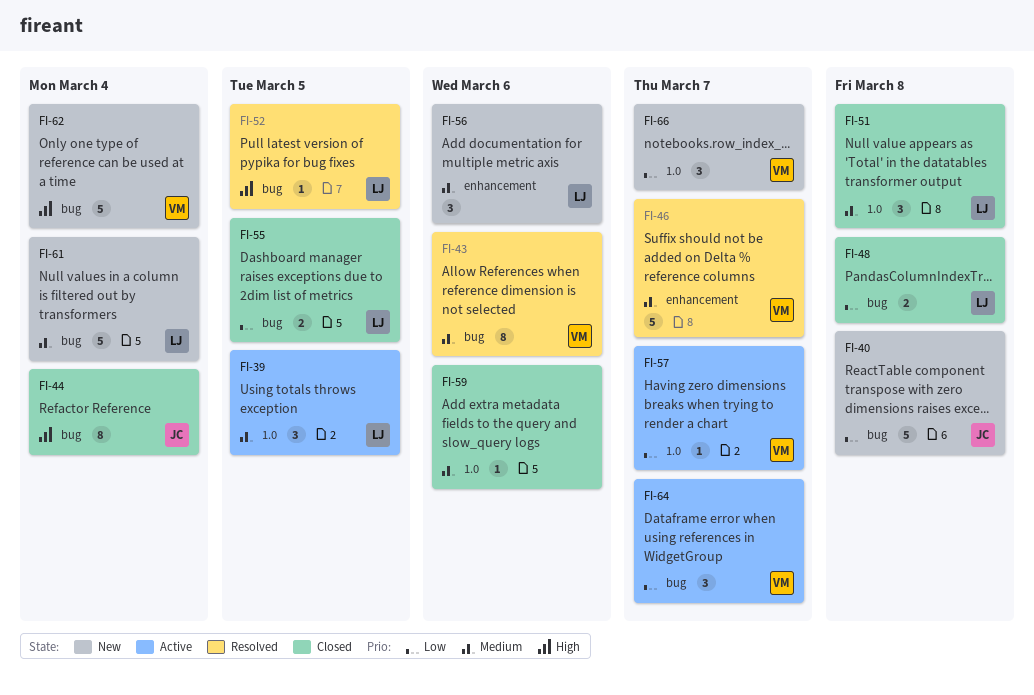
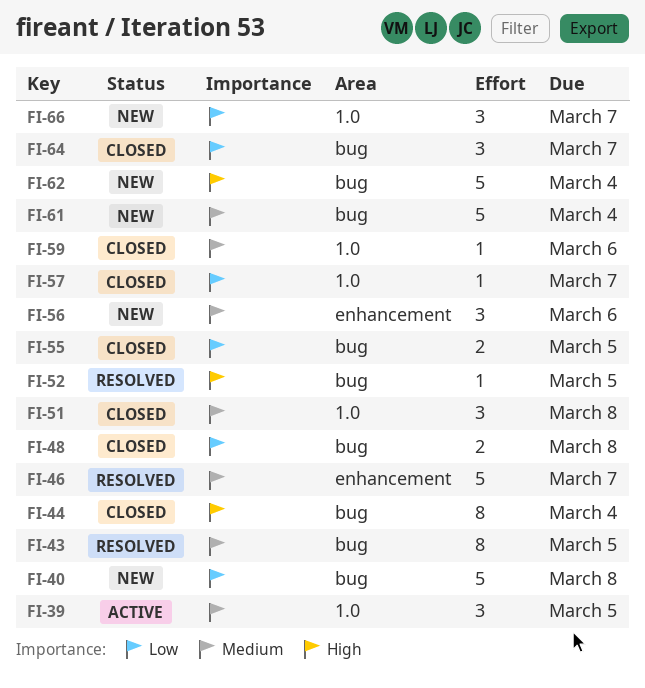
FI-43, due: Mar 6 -> Mar 5
FI-57, status: Active -> Closed
FI-64, status: Active -> Closed

